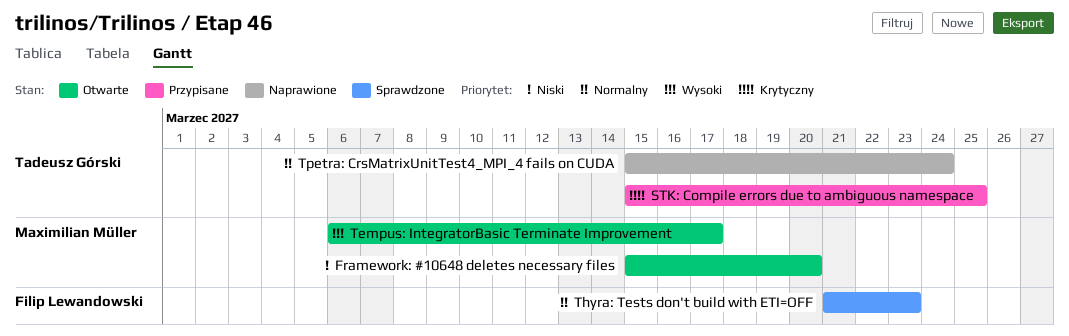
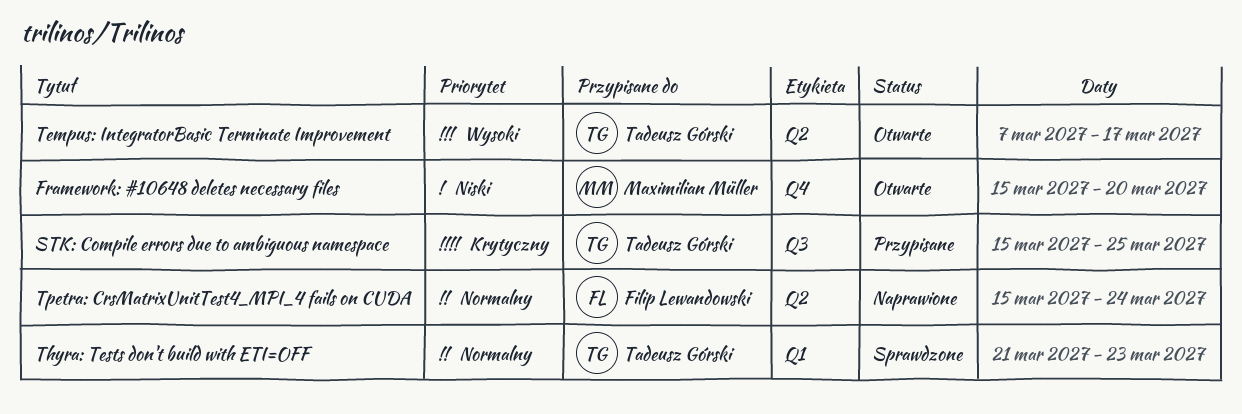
Tempus: IntegratorBasic Terminate Improvement, owner: Maximilian Müller -> Tadeusz Górski
Tempus: IntegratorBasic Terminate Improvement, start: Mar 6 -> Mar 7
Thyra: Tests don't build with ETI=OFF, owner: Filip Lewandowski -> Tadeusz Górski
Tpetra: CrsMatrixUnitTest4_MPI_4 fails on CUDA, owner: Tadeusz Górski -> Filip Lewandowski

